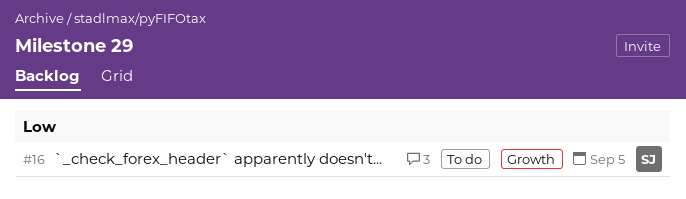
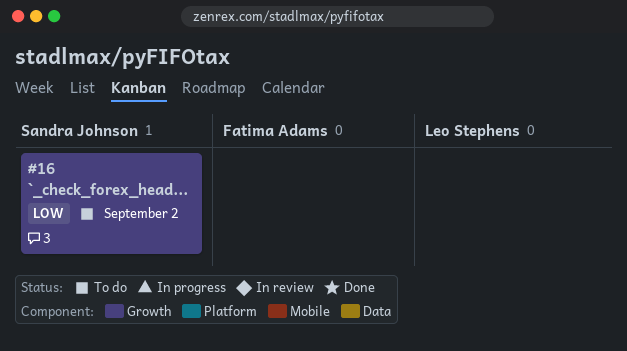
#16, due: Sep 5 -> Sep 2

